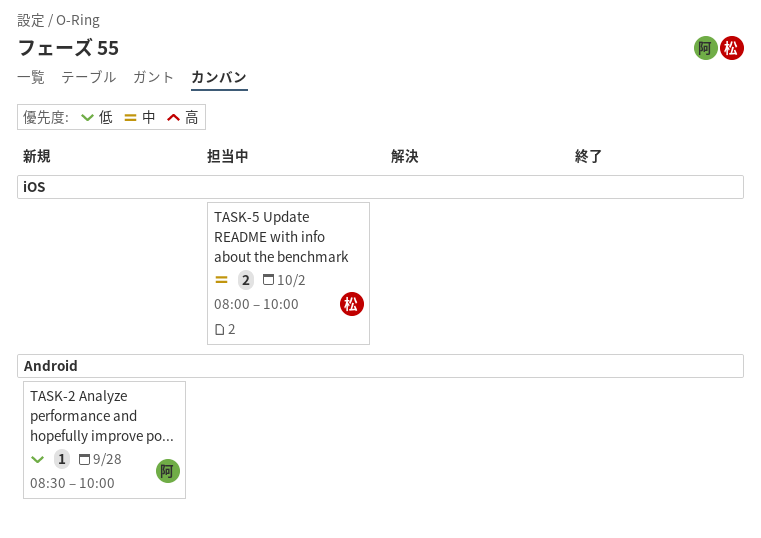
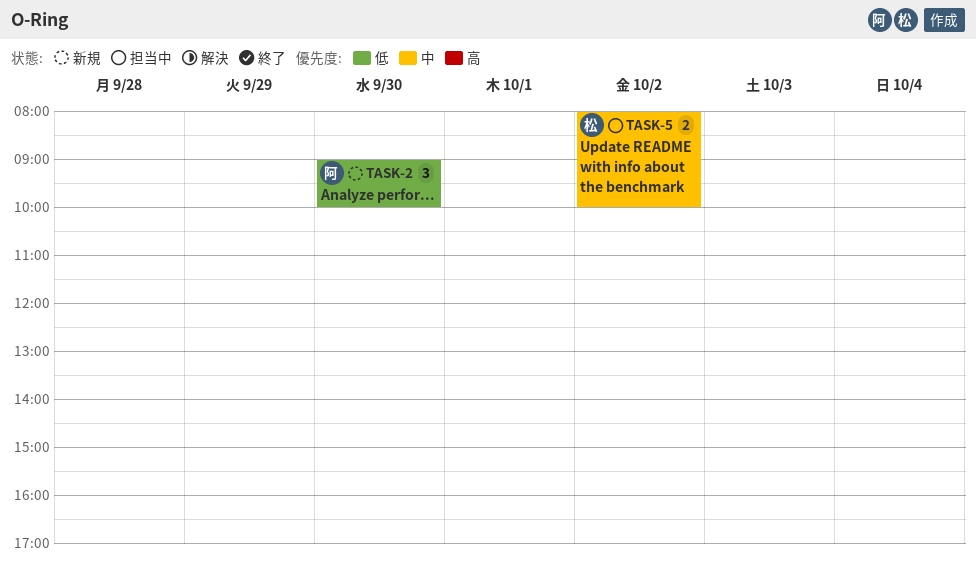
TASK-2, estimate: 1 -> 3
TASK-2, day: Sep 28 -> Sep 30
TASK-2, begins: 08:30 -> 09:00

